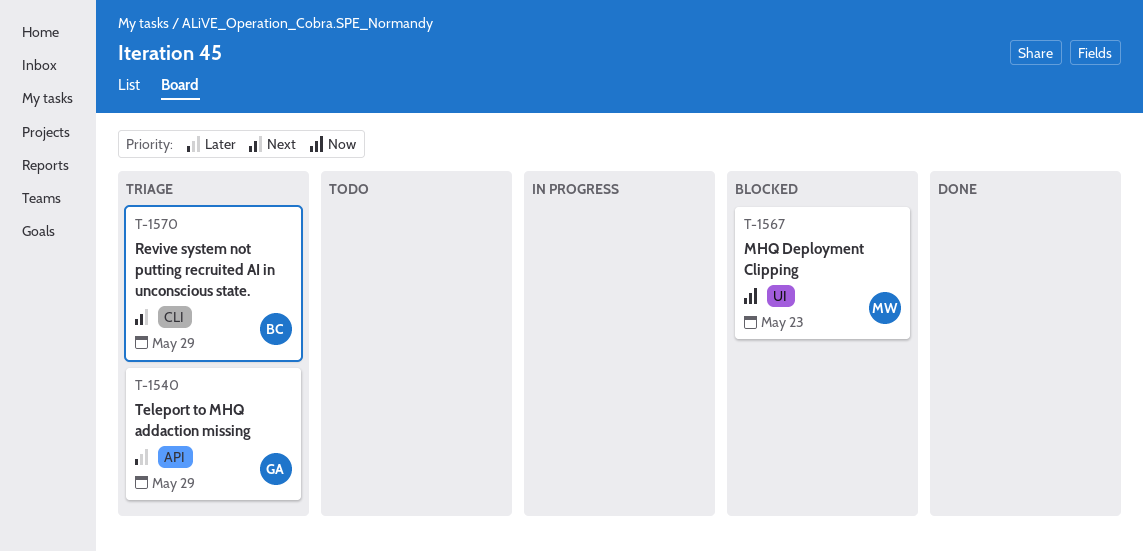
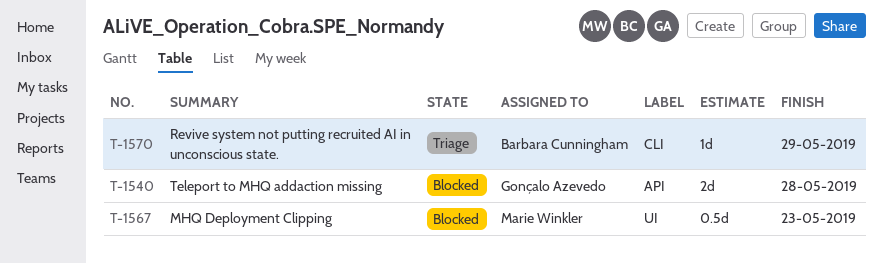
T-1540, status: Triage -> Blocked
T-1540, due: May 29 -> May 28

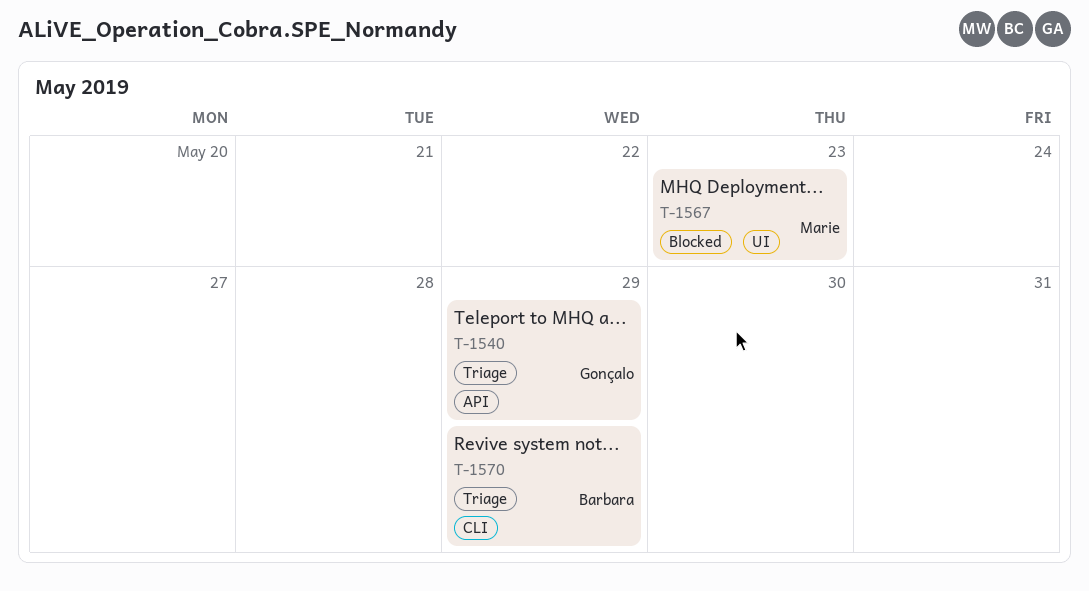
T-1540, status: Blocked -> Triage
T-1540, due: May 28 -> May 29

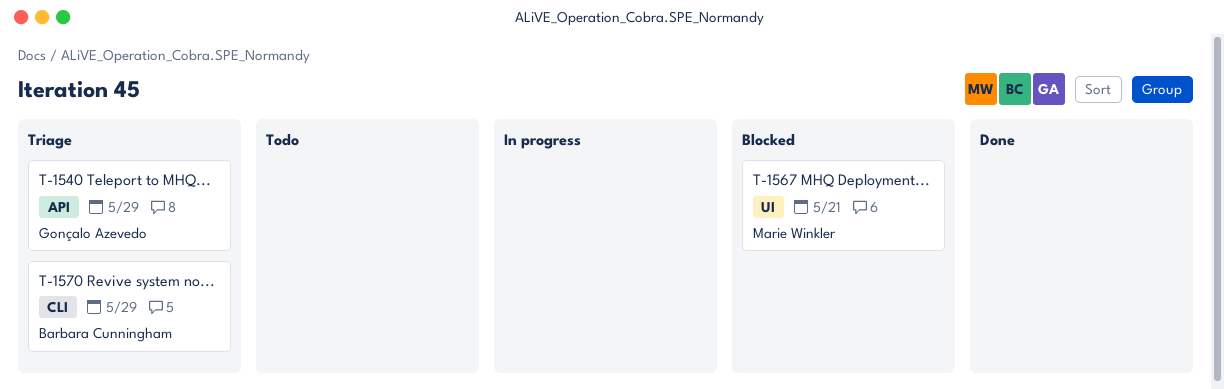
T-1567, due: May 23 -> May 21

